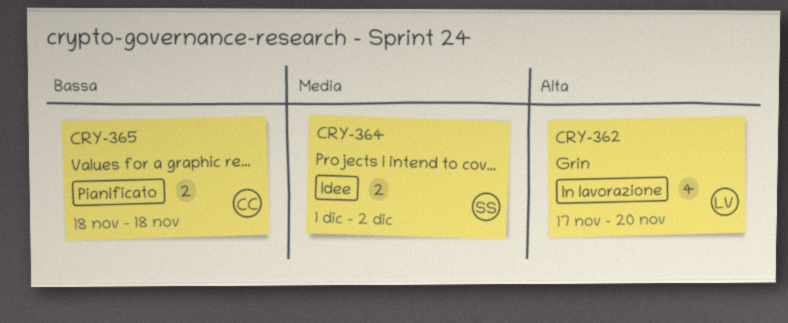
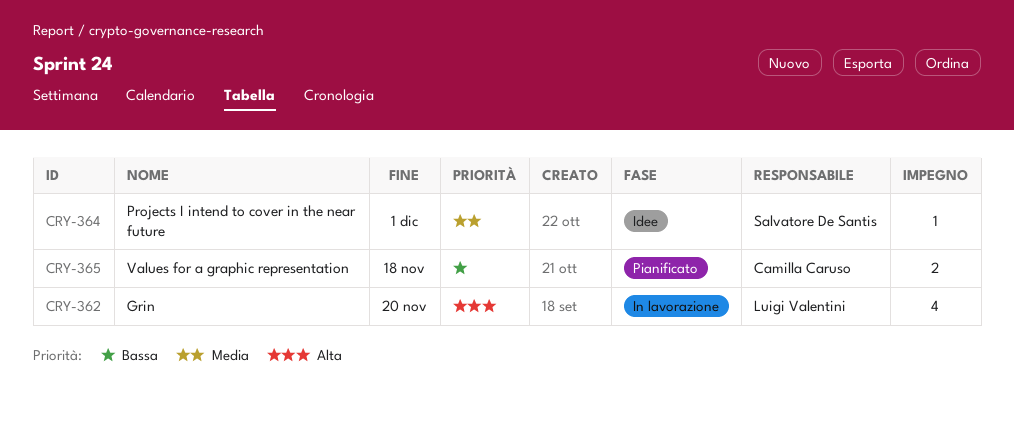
CRY-364, estimate: 2 -> 1
CRY-364, due: Dec 2 -> Dec 1

